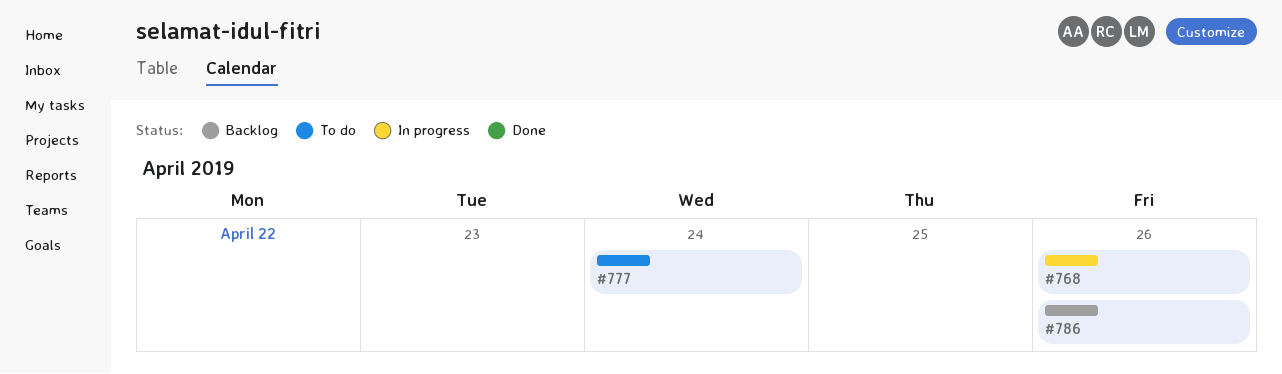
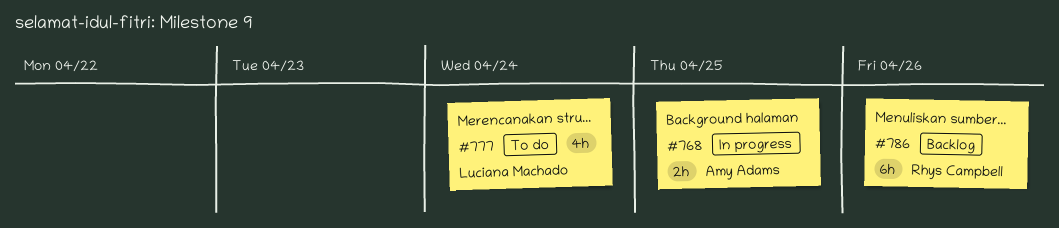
#768, due: Apr 26 -> Apr 25

